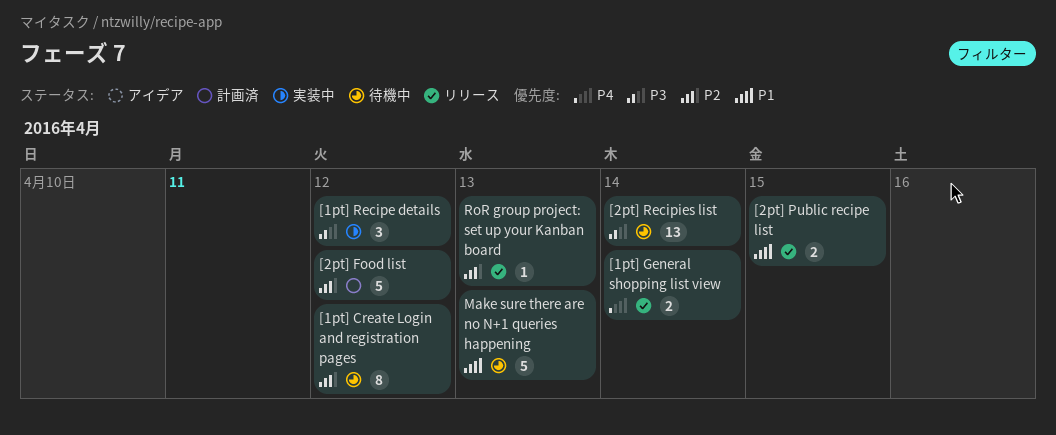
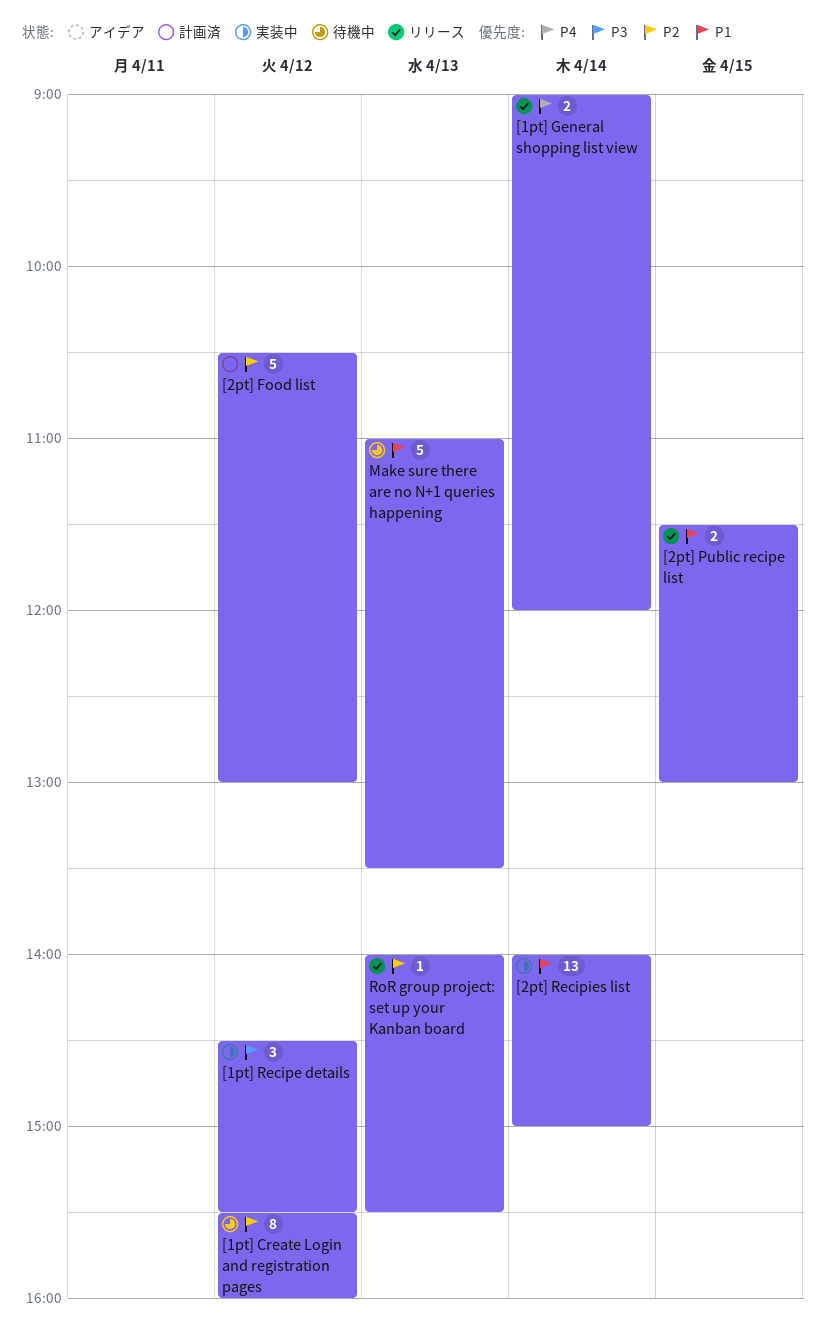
[2pt] Recipies list, status: 待機中 -> 実装中
[2pt] Recipies list, priority: P3 -> P1

